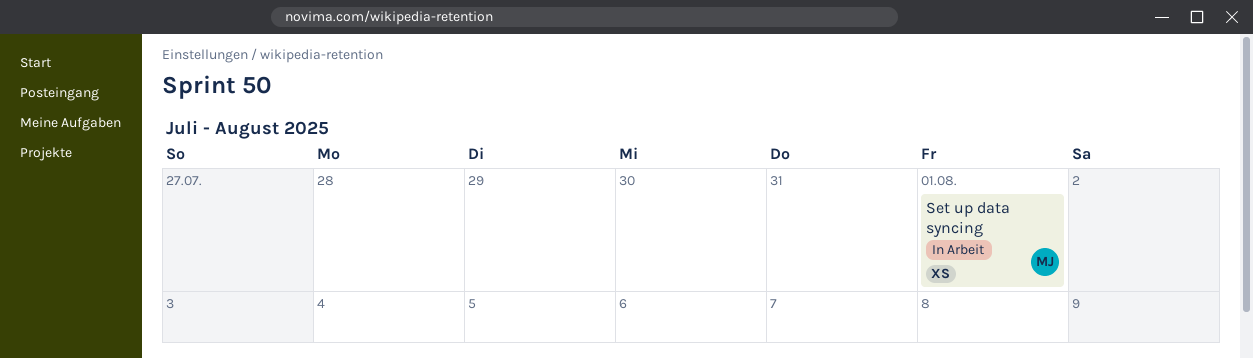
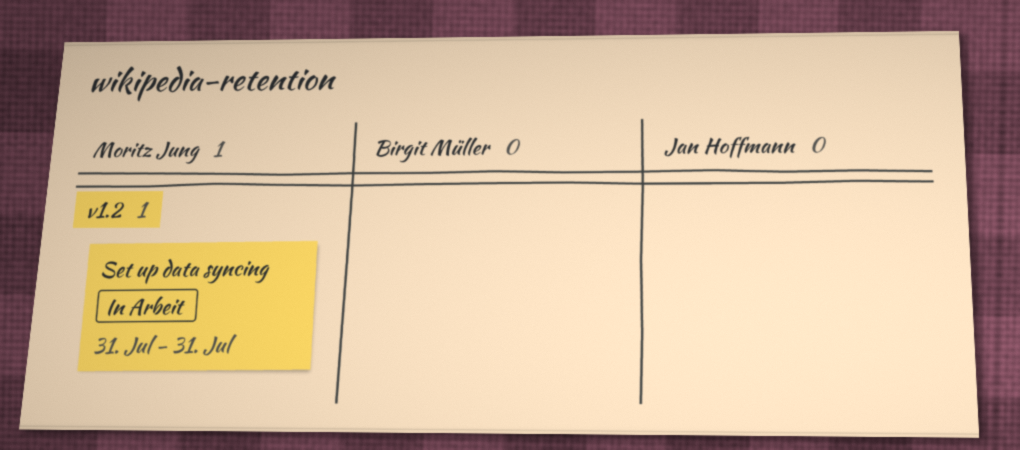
Set up data syncing, due: Aug 1 -> Jul 31

